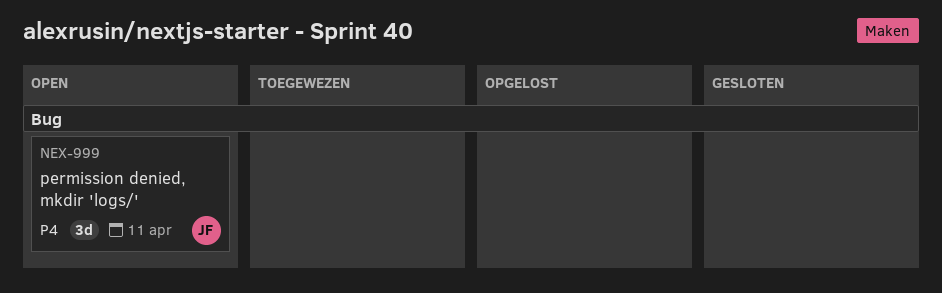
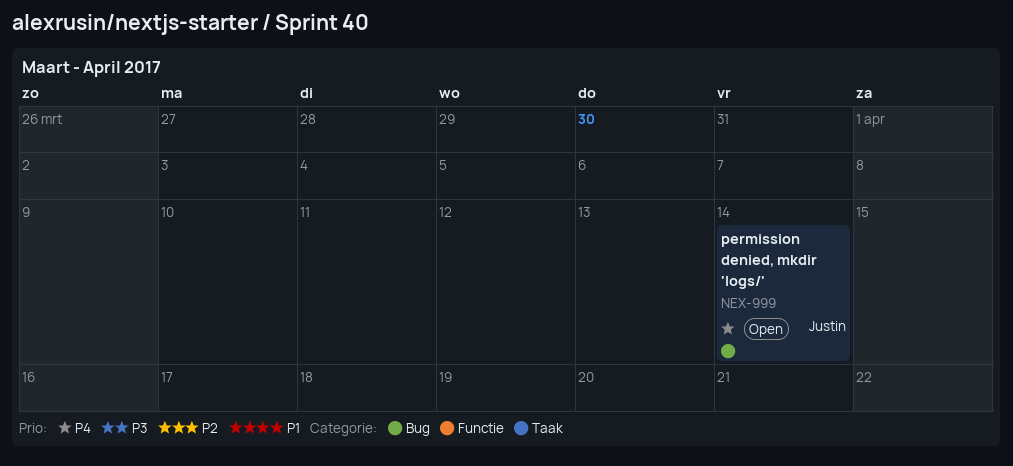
NEX-999, due: Apr 11 -> Apr 14

